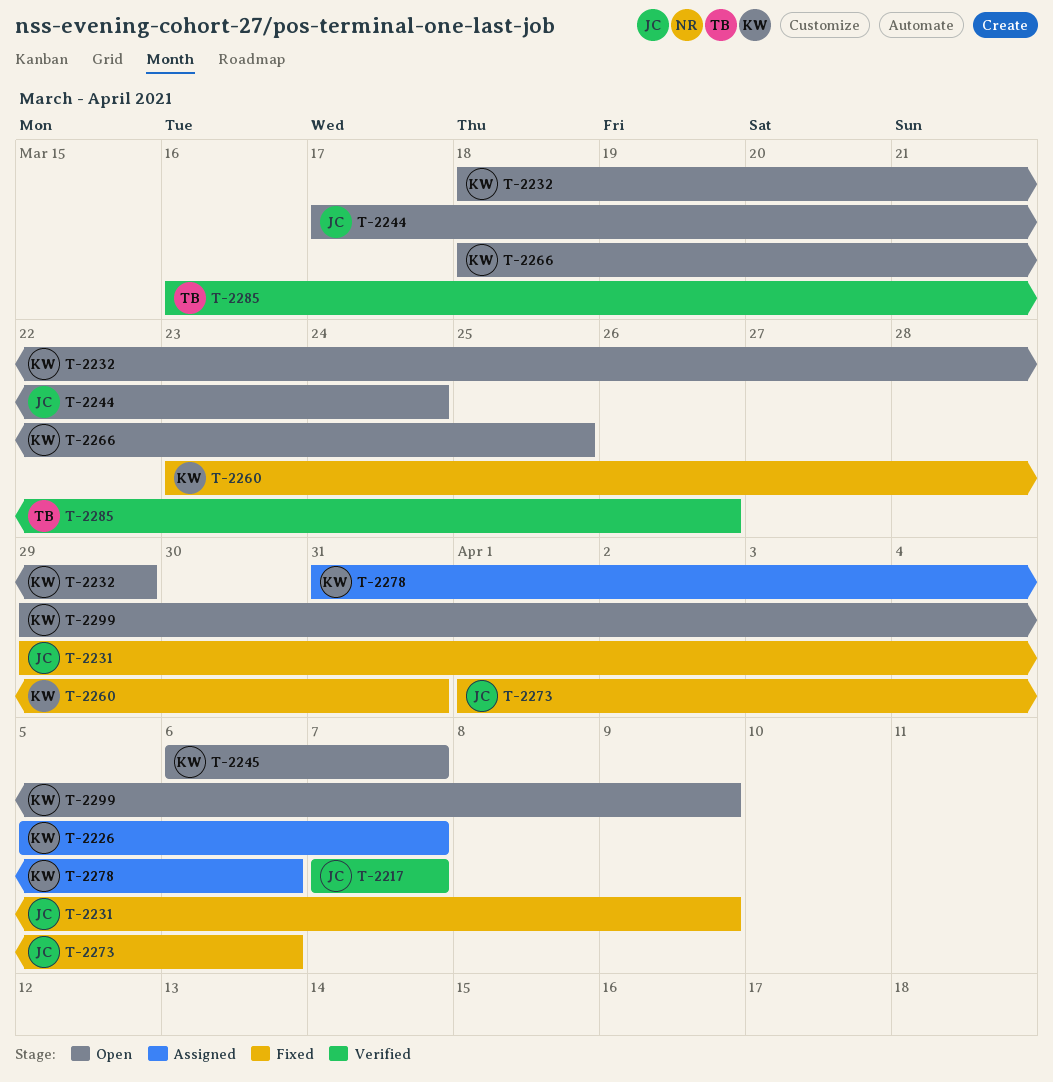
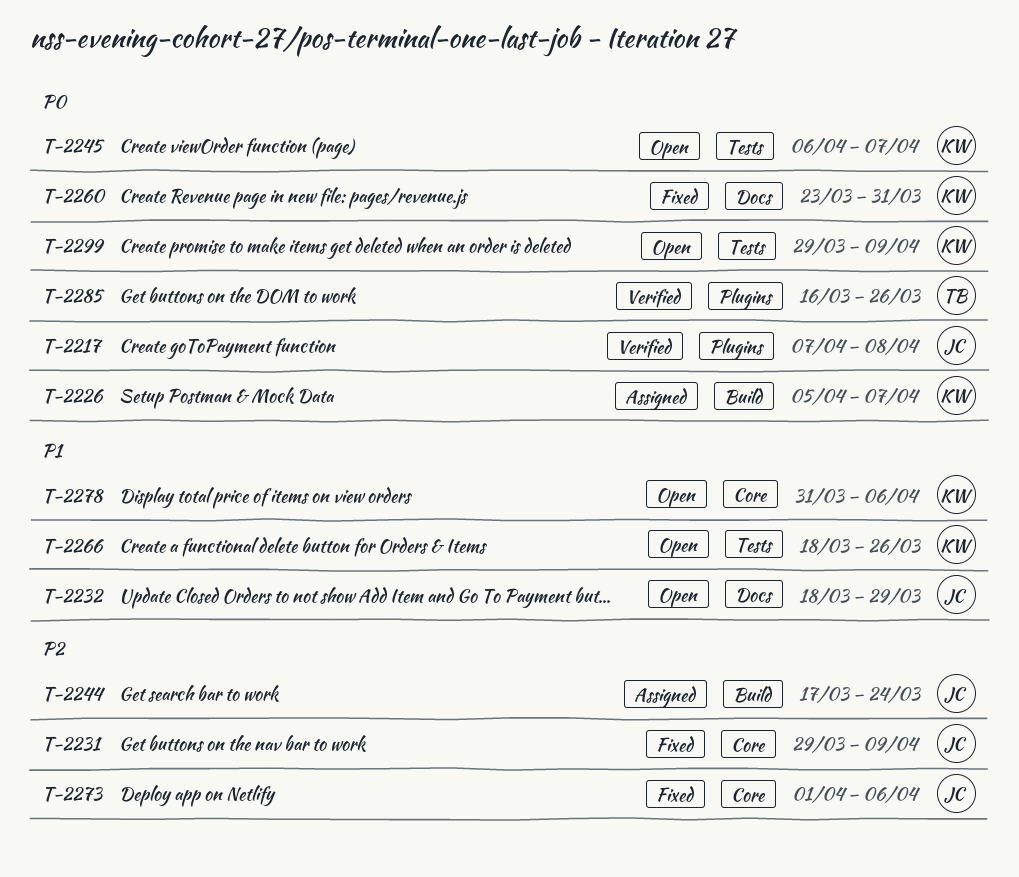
T-2217, due: Apr 7 -> Apr 8
T-2232, owner: KW -> JC
T-2244, status: Open -> Assigned
T-2266, due: Mar 25 -> Mar 26
T-2278, status: Assigned -> Open

